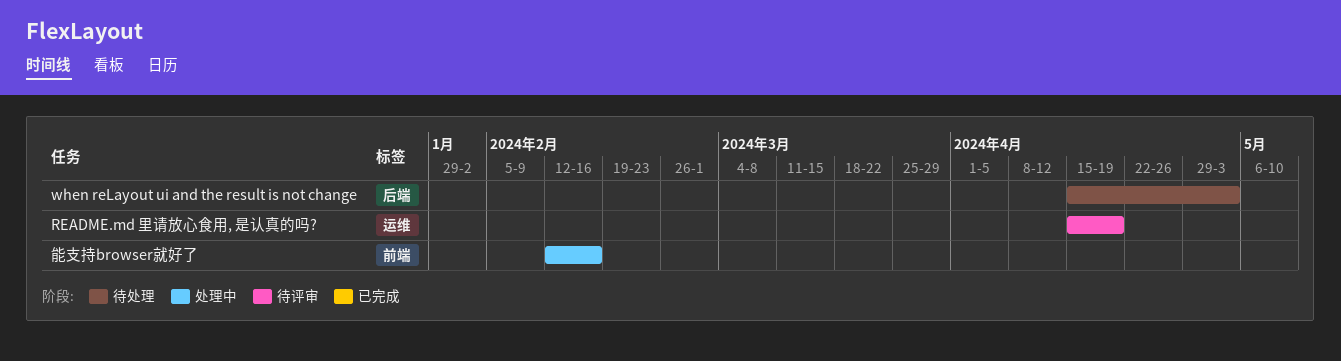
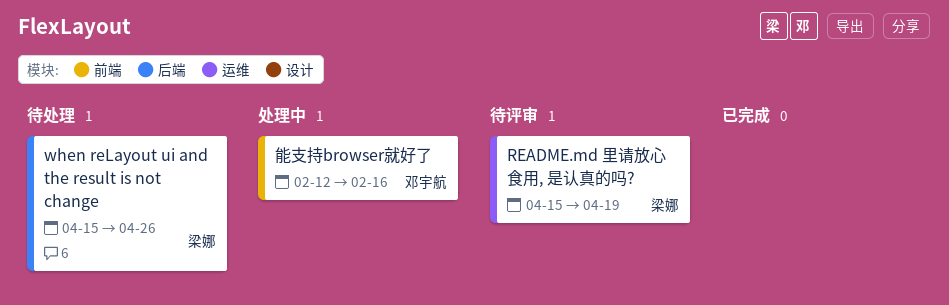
when reLayout ui and the result is not change, due: May 3 -> Apr 26

